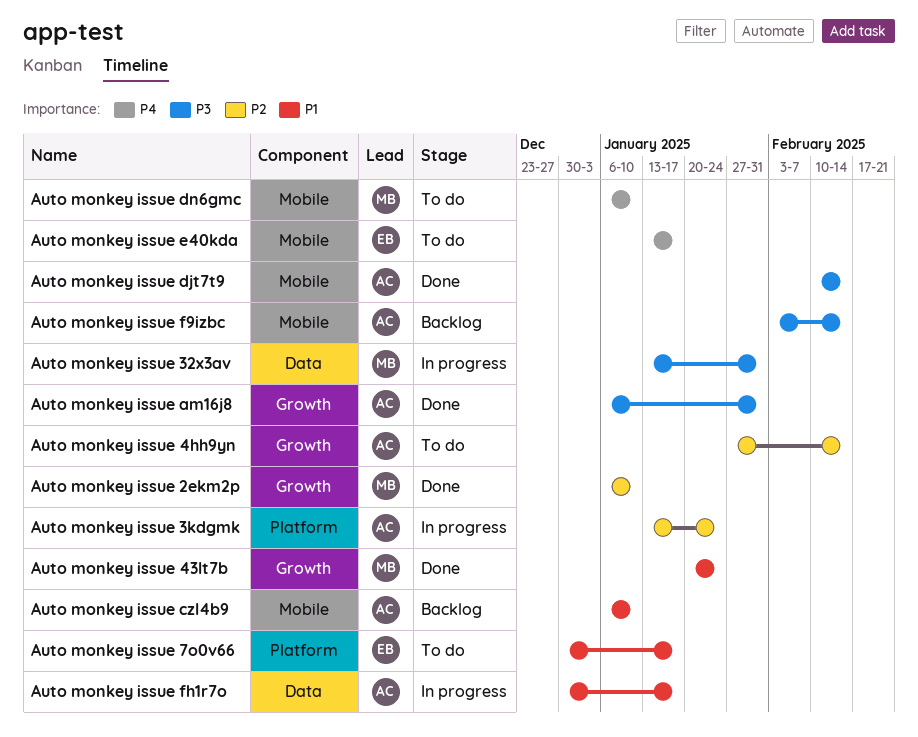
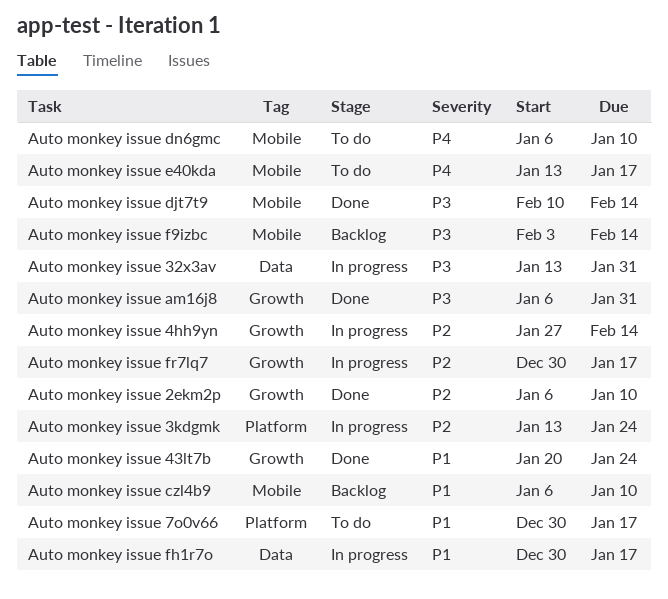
Auto monkey issue 4hh9yn, status: To do -> In progress
Auto monkey issue fr7lq7: none -> present

